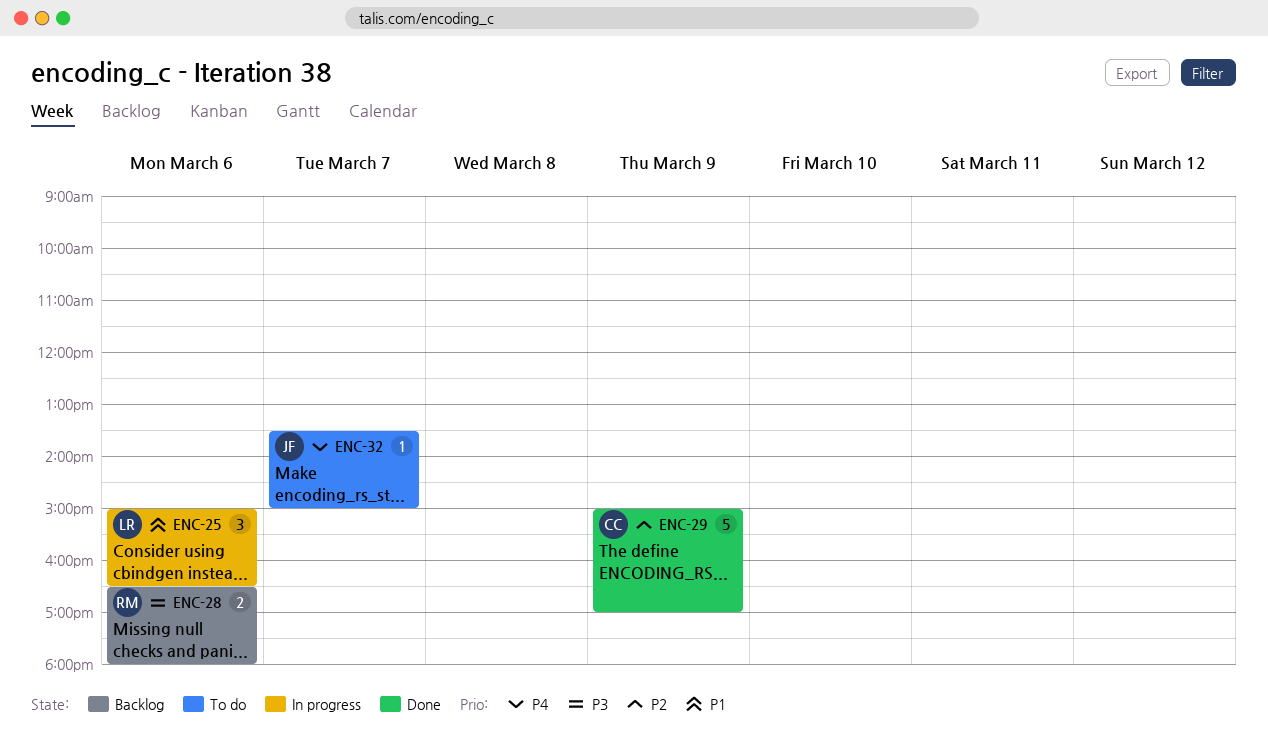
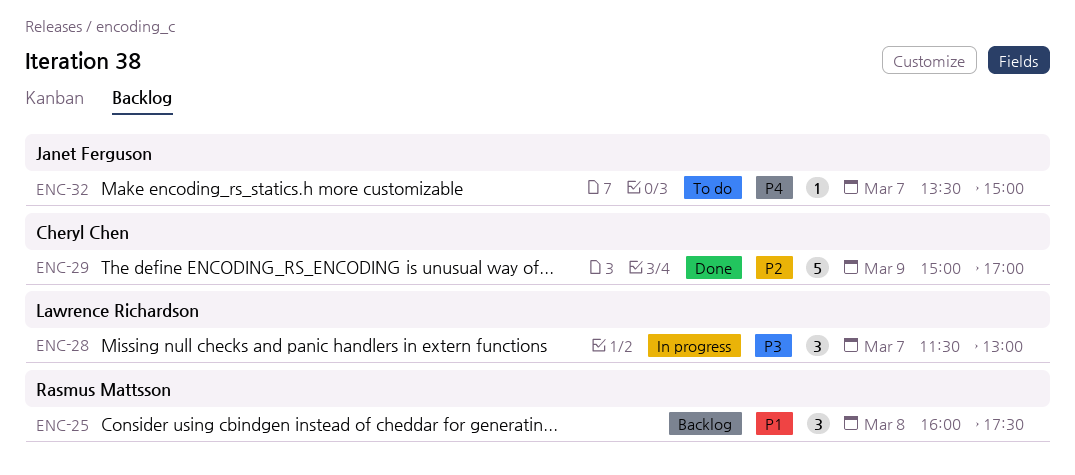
ENC-25, status: In progress -> Backlog
ENC-25, owner: Lawrence Richardson -> Rasmus Mattsson
ENC-25, day: Mar 6 -> Mar 8
ENC-25, begins: 15:00 -> 16:00
ENC-25, ends: 16:30 -> 17:30
ENC-28, status: Backlog -> In progress
ENC-28, owner: Rasmus Mattsson -> Lawrence Richardson
ENC-28, estimate: 2 -> 3
ENC-28, day: Mar 6 -> Mar 7
ENC-28, begins: 16:30 -> 11:30
ENC-28, ends: 18:00 -> 13:00

